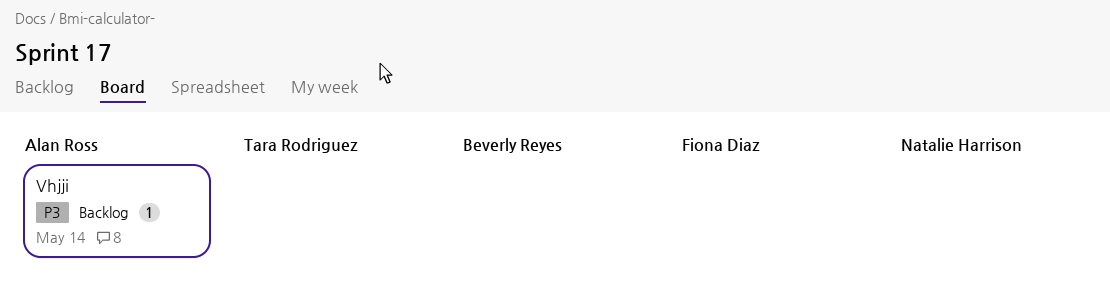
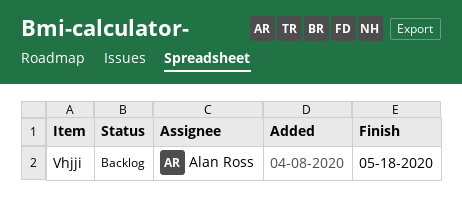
Vhjji, due: May 14 -> May 18

